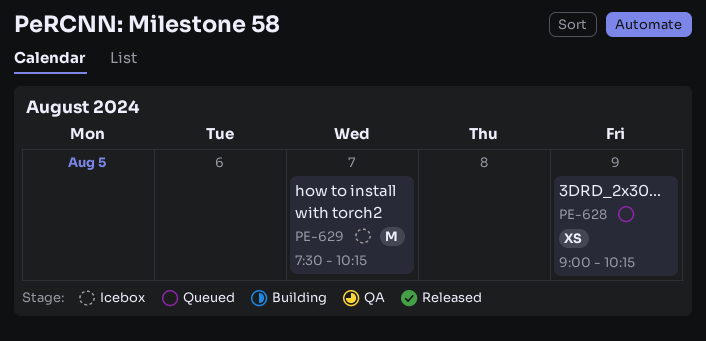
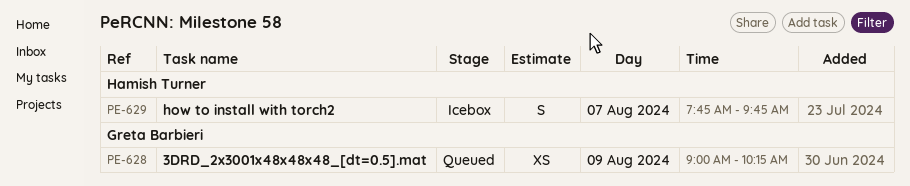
PE-629, estimate: M -> S
PE-629, begins: 07:30 -> 07:45
PE-629, ends: 10:15 -> 09:45

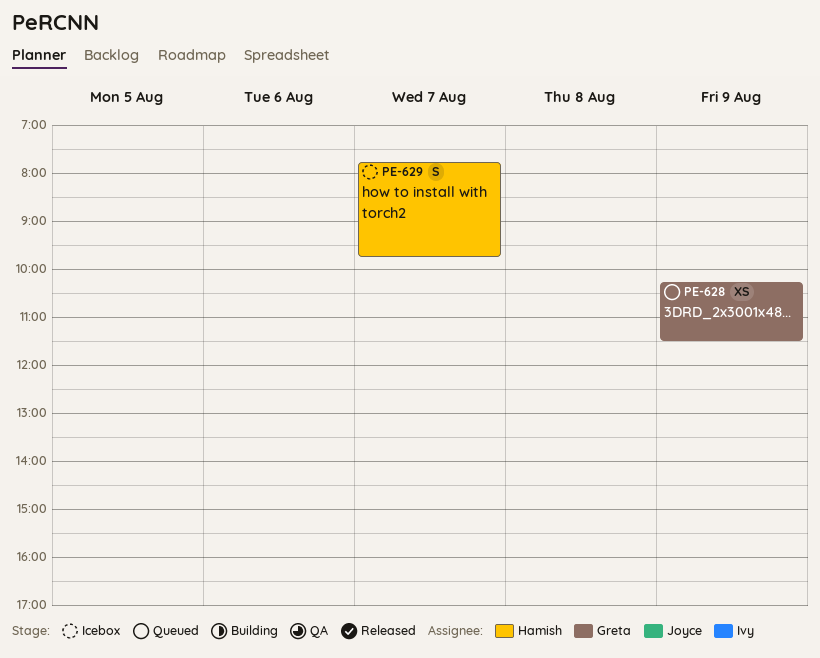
PE-628, begins: 09:00 -> 10:15
PE-628, ends: 10:15 -> 11:30

